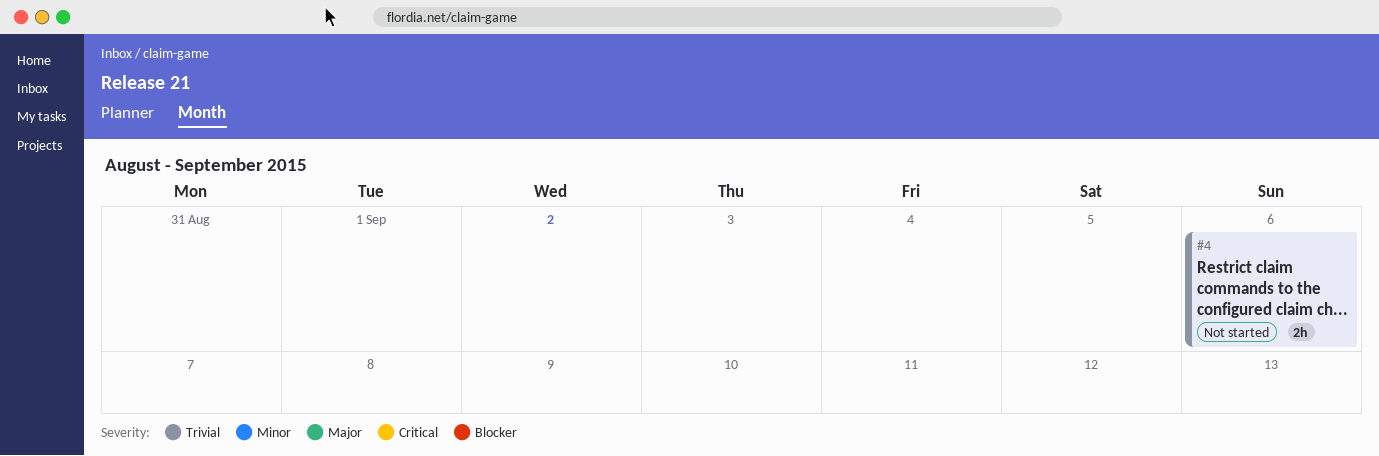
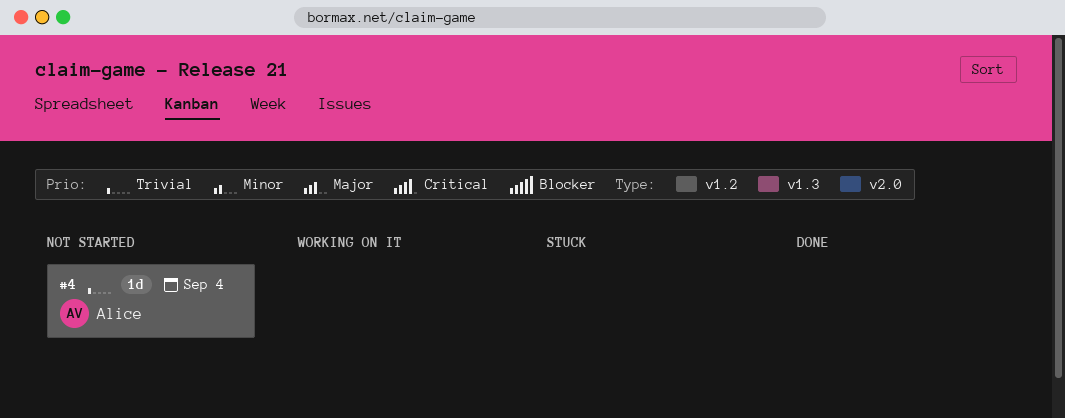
#4, estimate: 2h -> 1d
#4, due: Sep 6 -> Sep 4

